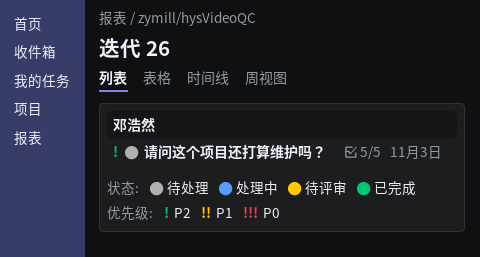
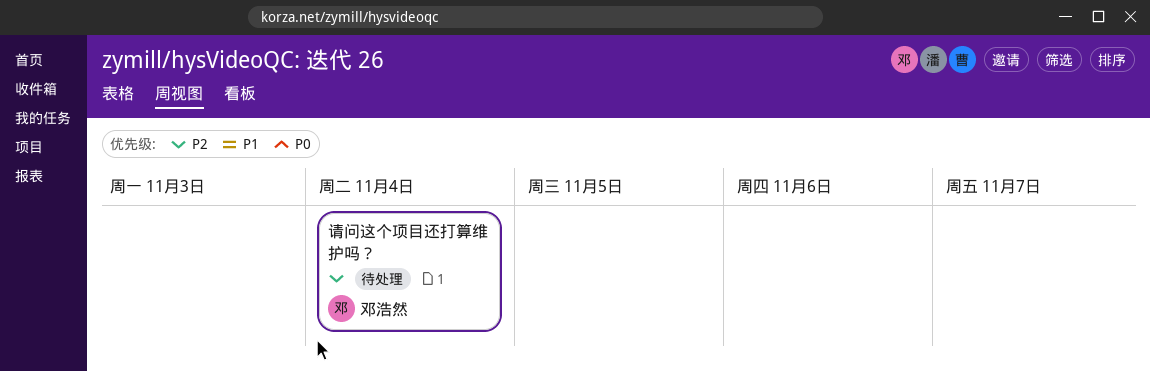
请问这个项目还打算维护吗？, due: Nov 3 -> Nov 4

